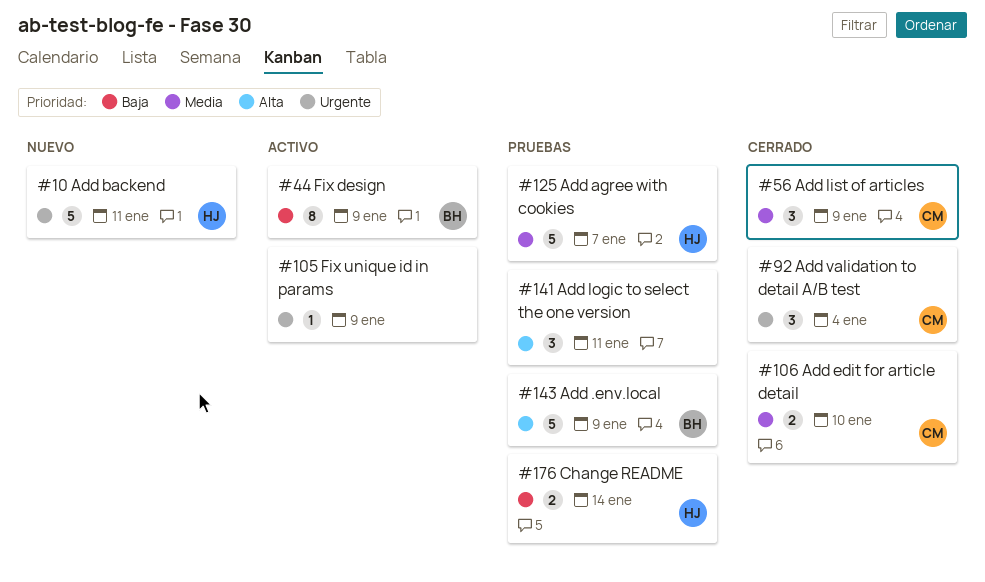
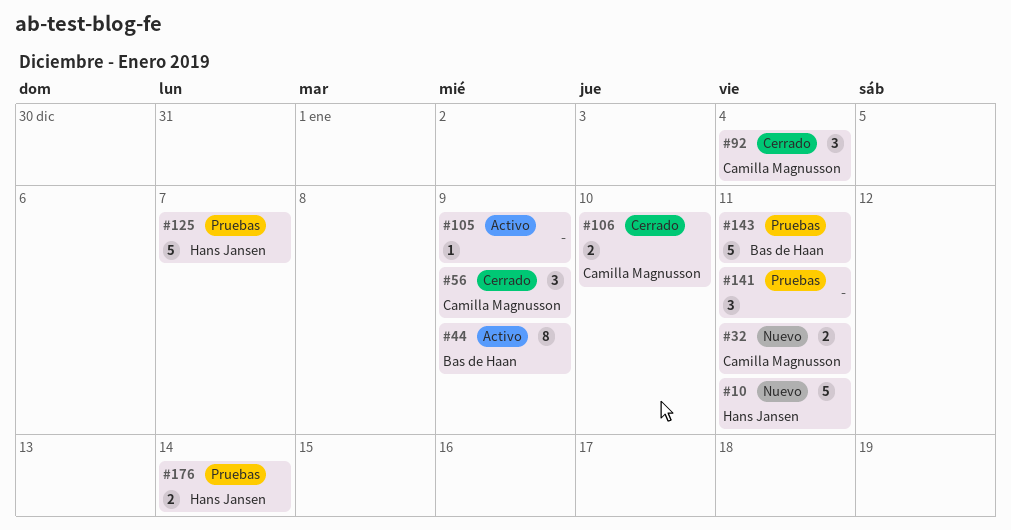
#32: none -> present
#143, due: Jan 9 -> Jan 11

